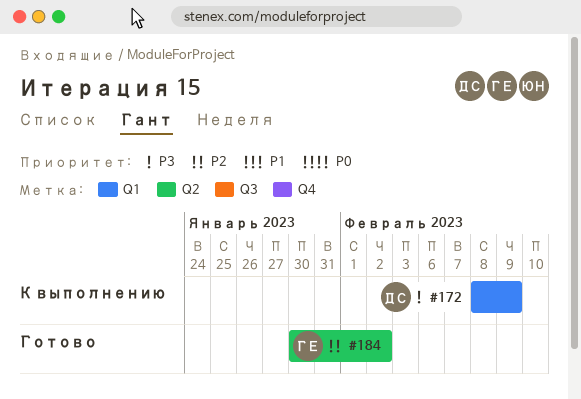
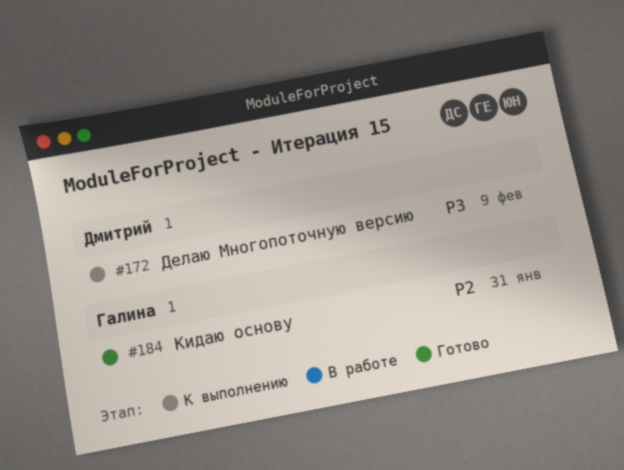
#184, due: Feb 2 -> Jan 31

